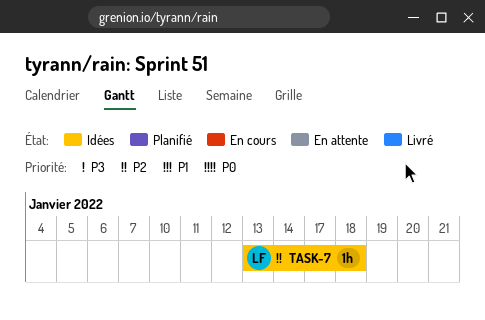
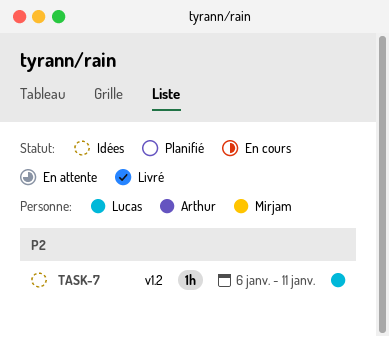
TASK-7, start: Jan 13 -> Jan 6
TASK-7, due: Jan 18 -> Jan 11

